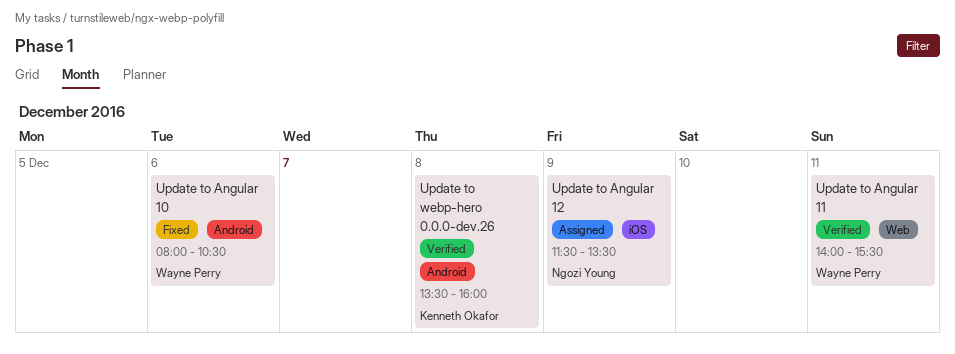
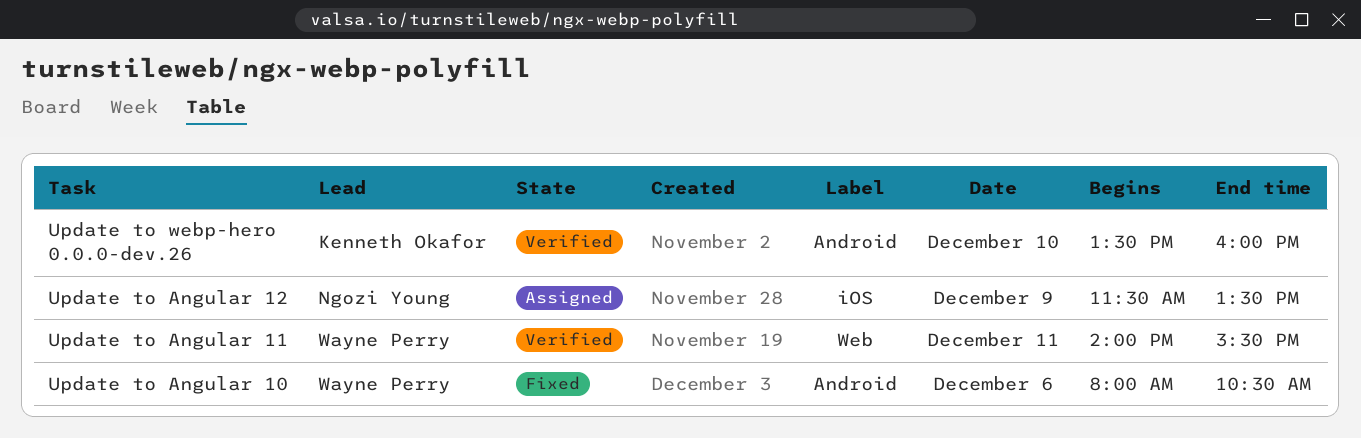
Update to webp-hero 0.0.0-dev.26, day: Dec 8 -> Dec 10

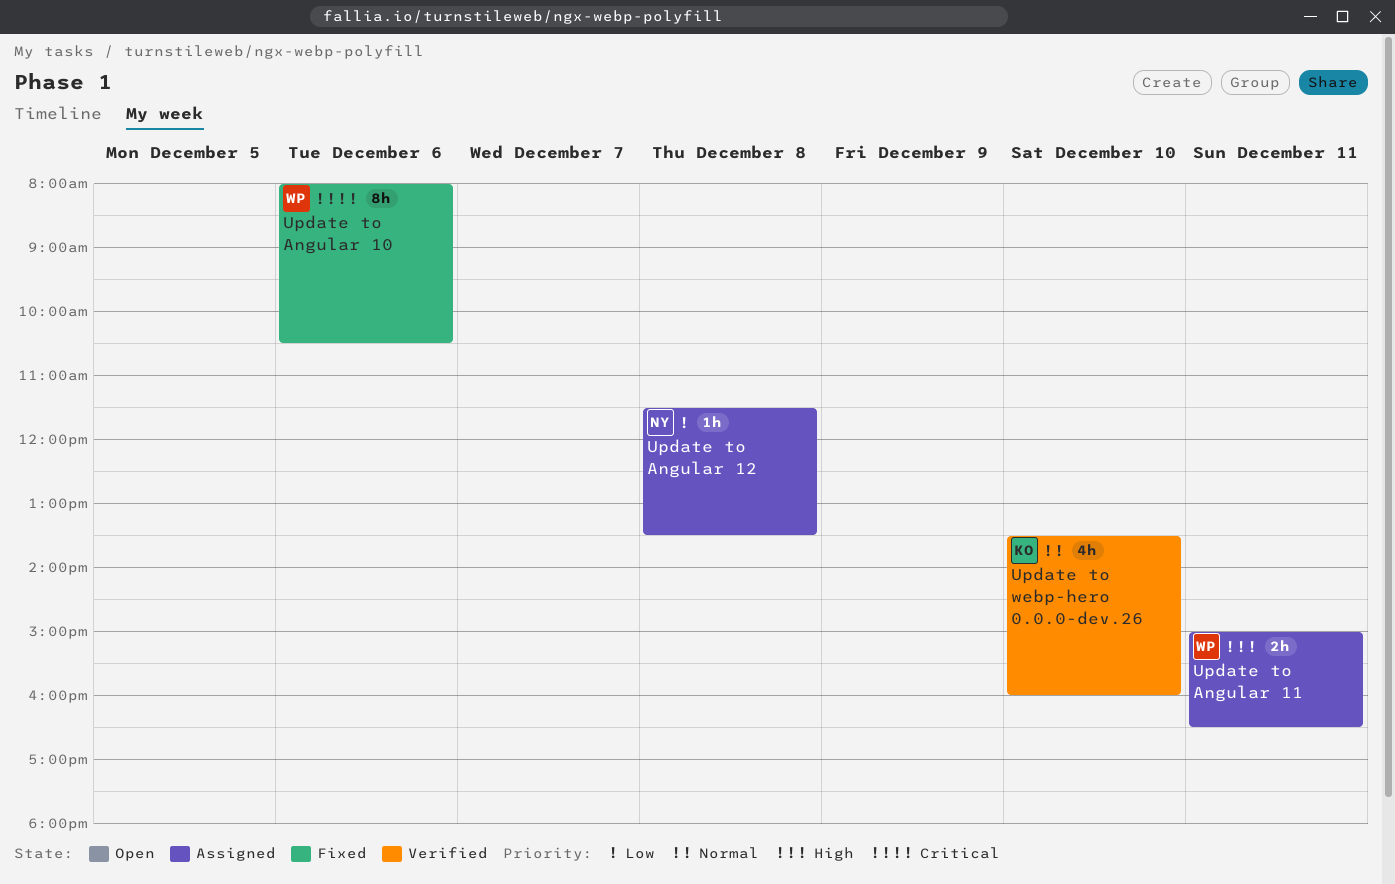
Update to Angular 11, status: Verified -> Assigned
Update to Angular 11, begins: 14:00 -> 15:00
Update to Angular 11, ends: 15:30 -> 16:30
Update to Angular 12, day: Dec 9 -> Dec 8

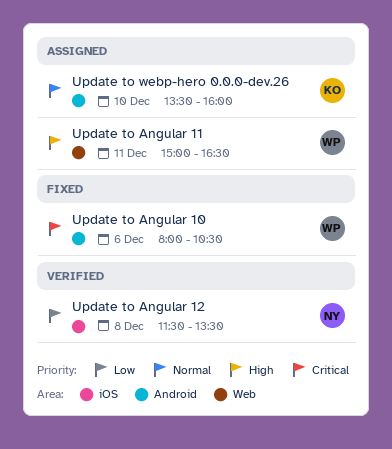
Update to Angular 12, status: Assigned -> Verified
Update to webp-hero 0.0.0-dev.26, status: Verified -> Assigned

